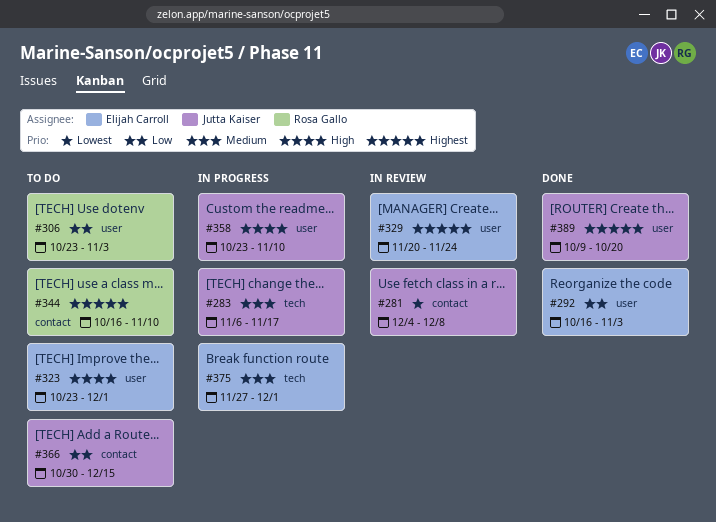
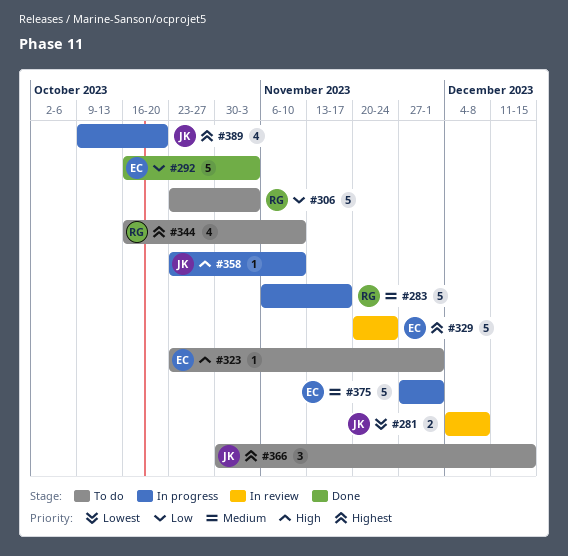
#283, owner: Jutta Kaiser -> Rosa Gallo
#366, priority: Low -> Highest
#389, status: Done -> In progress

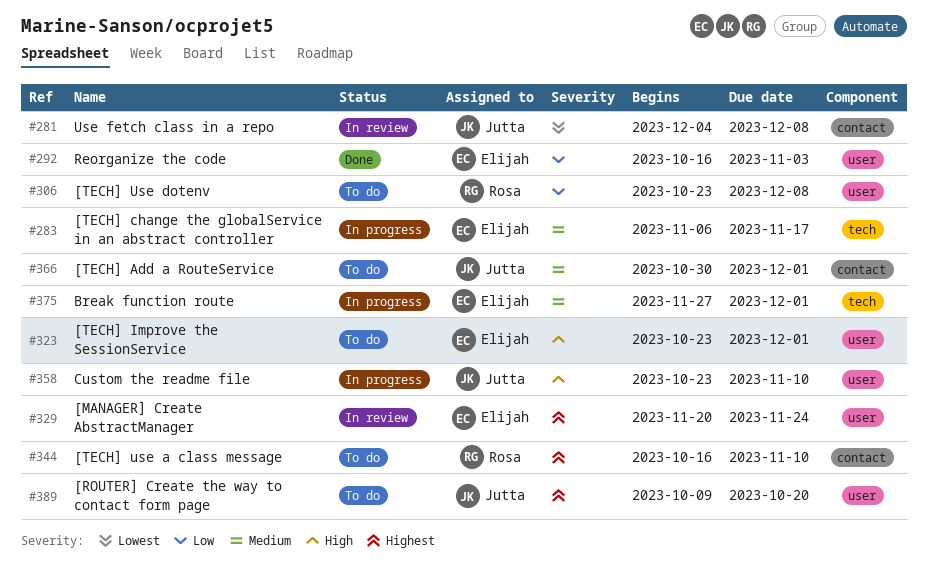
#283, owner: Rosa -> Elijah
#306, due: Nov 3 -> Dec 8
#366, priority: Highest -> Medium
#366, due: Dec 15 -> Dec 1
#389, status: In progress -> To do

